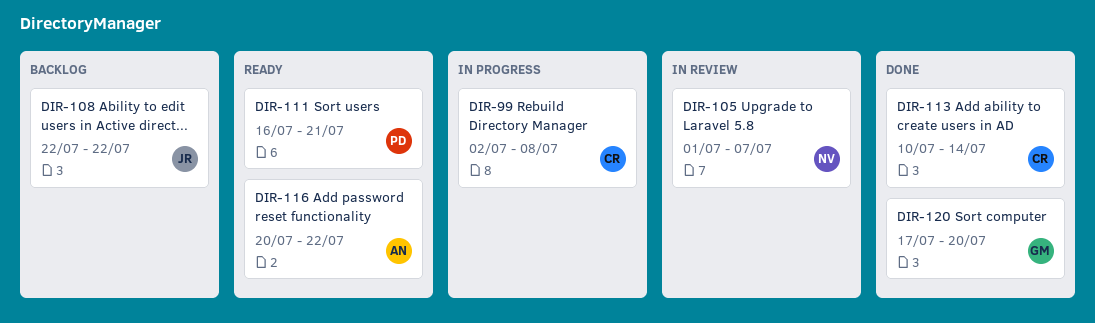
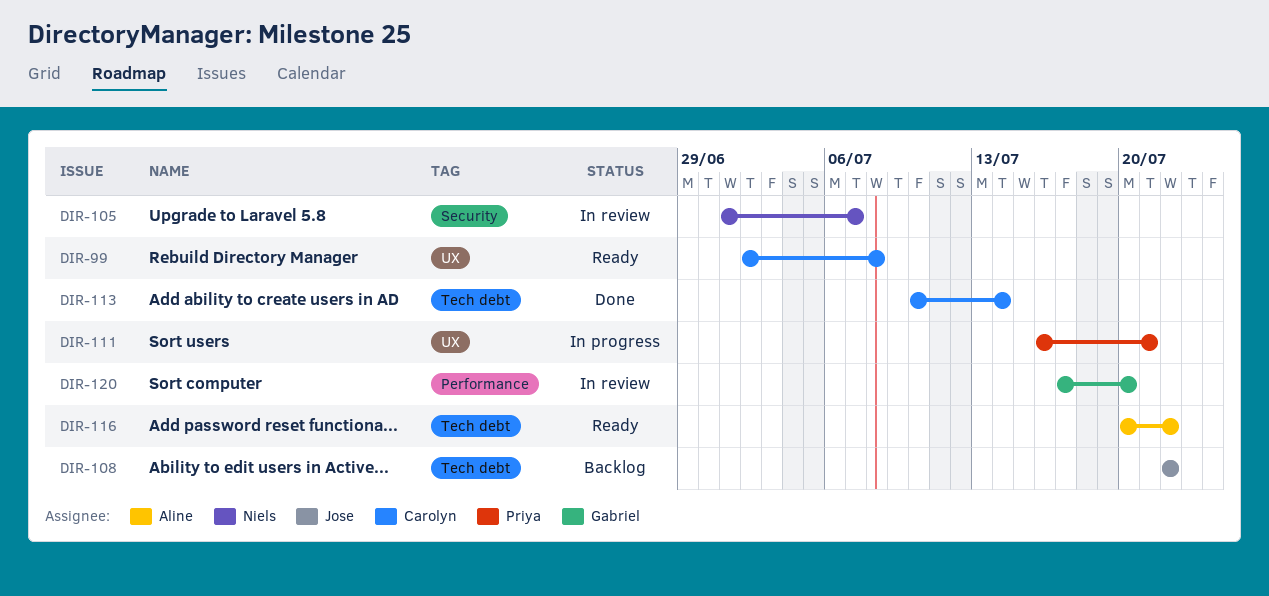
DIR-99, status: In progress -> Ready
DIR-111, status: Ready -> In progress
DIR-120, status: Done -> In review

